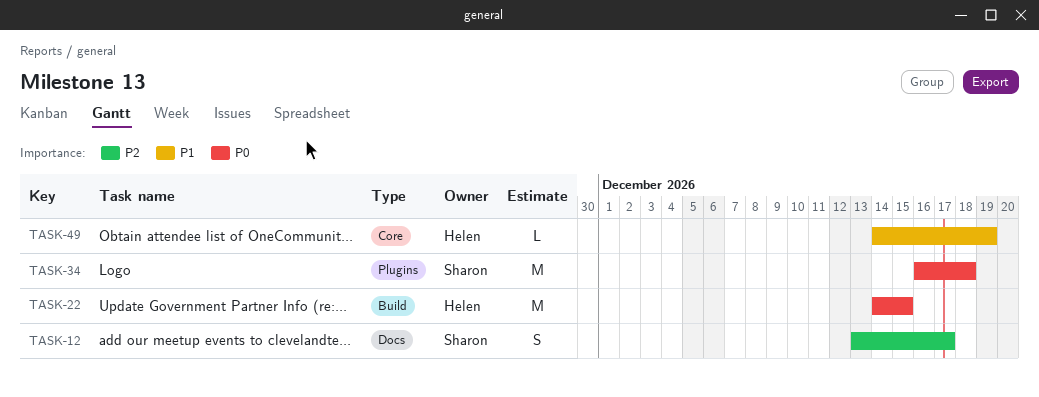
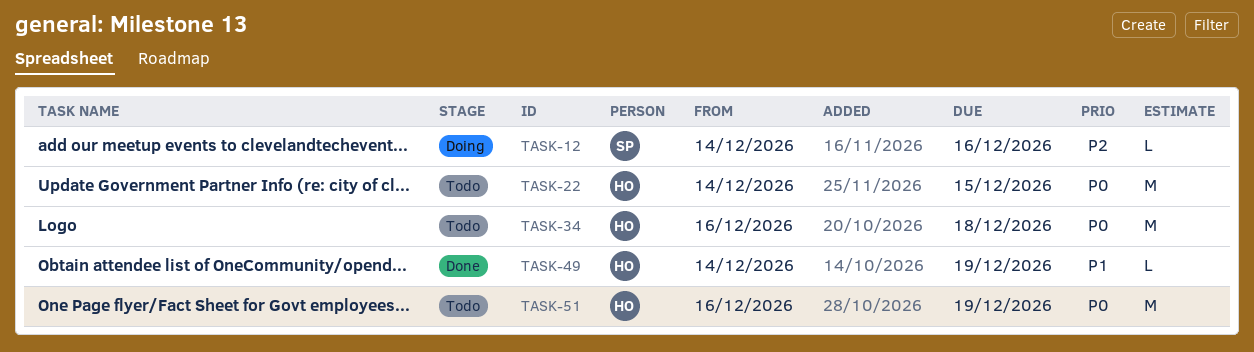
TASK-12, estimate: S -> L
TASK-12, start: Dec 13 -> Dec 14
TASK-12, due: Dec 17 -> Dec 16
TASK-34, owner: Sharon -> Helen
TASK-51: none -> present

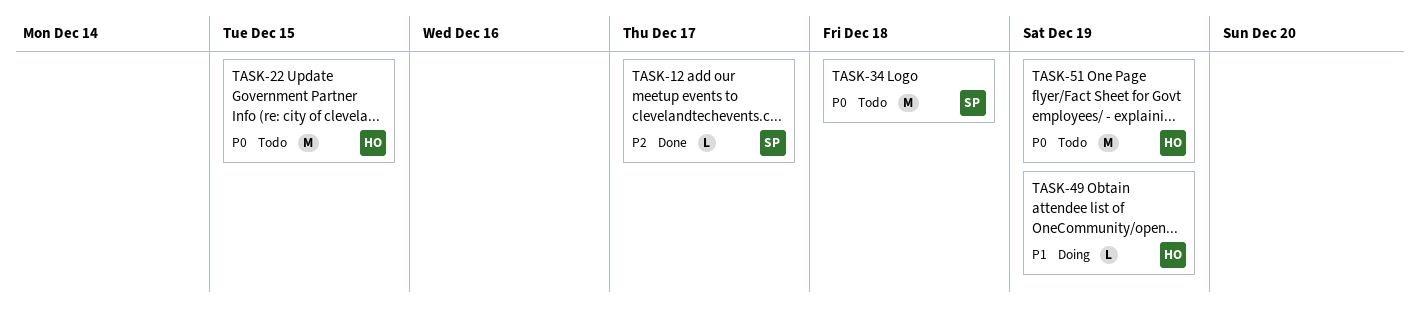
TASK-12, status: Doing -> Done
TASK-12, due: Dec 16 -> Dec 17
TASK-34, owner: HO -> SP
TASK-49, status: Done -> Doing

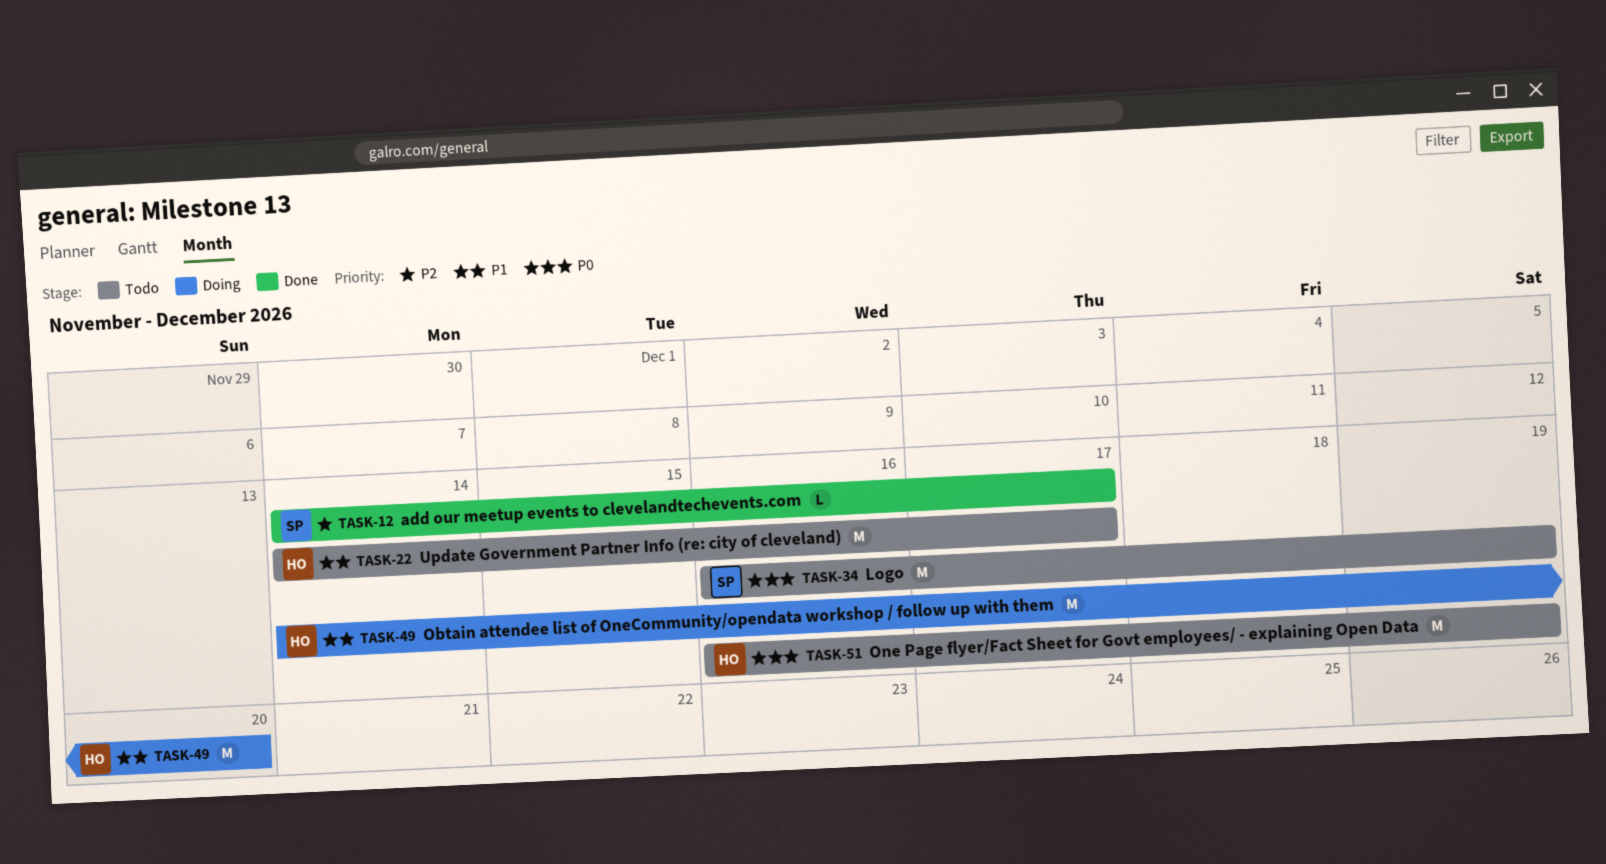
TASK-22, priority: P0 -> P1
TASK-22, due: Dec 15 -> Dec 17
TASK-34, due: Dec 18 -> Dec 19
TASK-49, estimate: L -> M
TASK-49, due: Dec 19 -> Dec 20

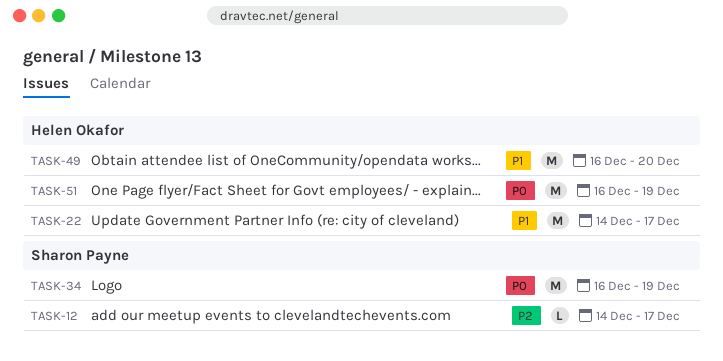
TASK-49, start: Dec 14 -> Dec 16

